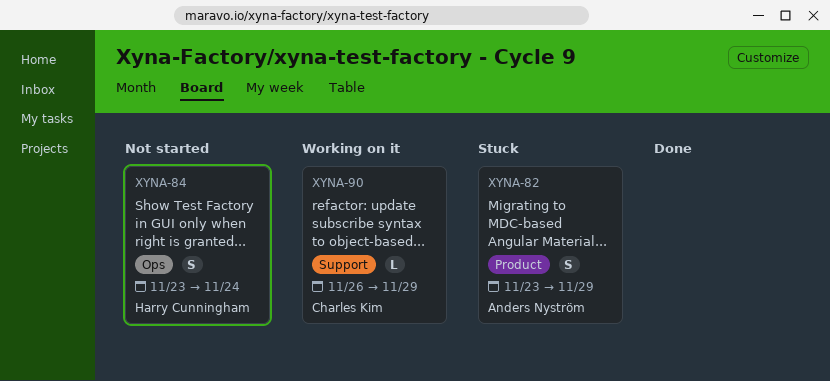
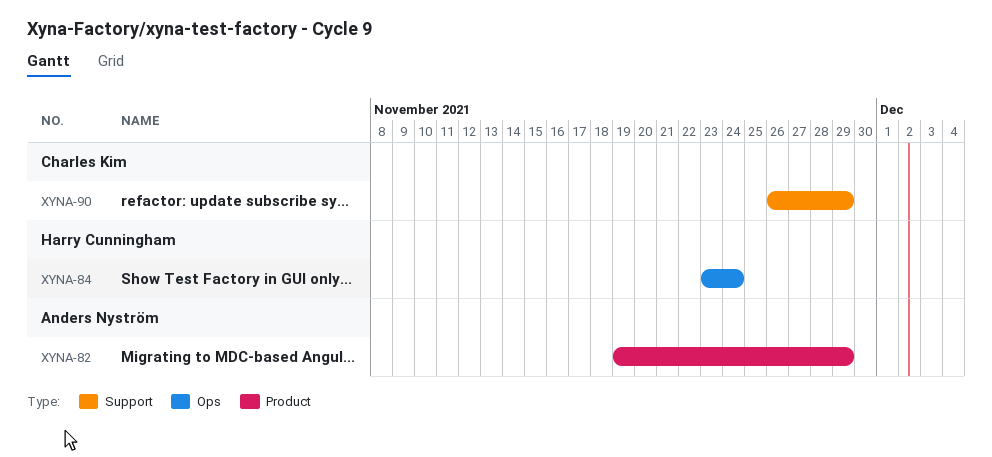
XYNA-82, start: Nov 23 -> Nov 19

